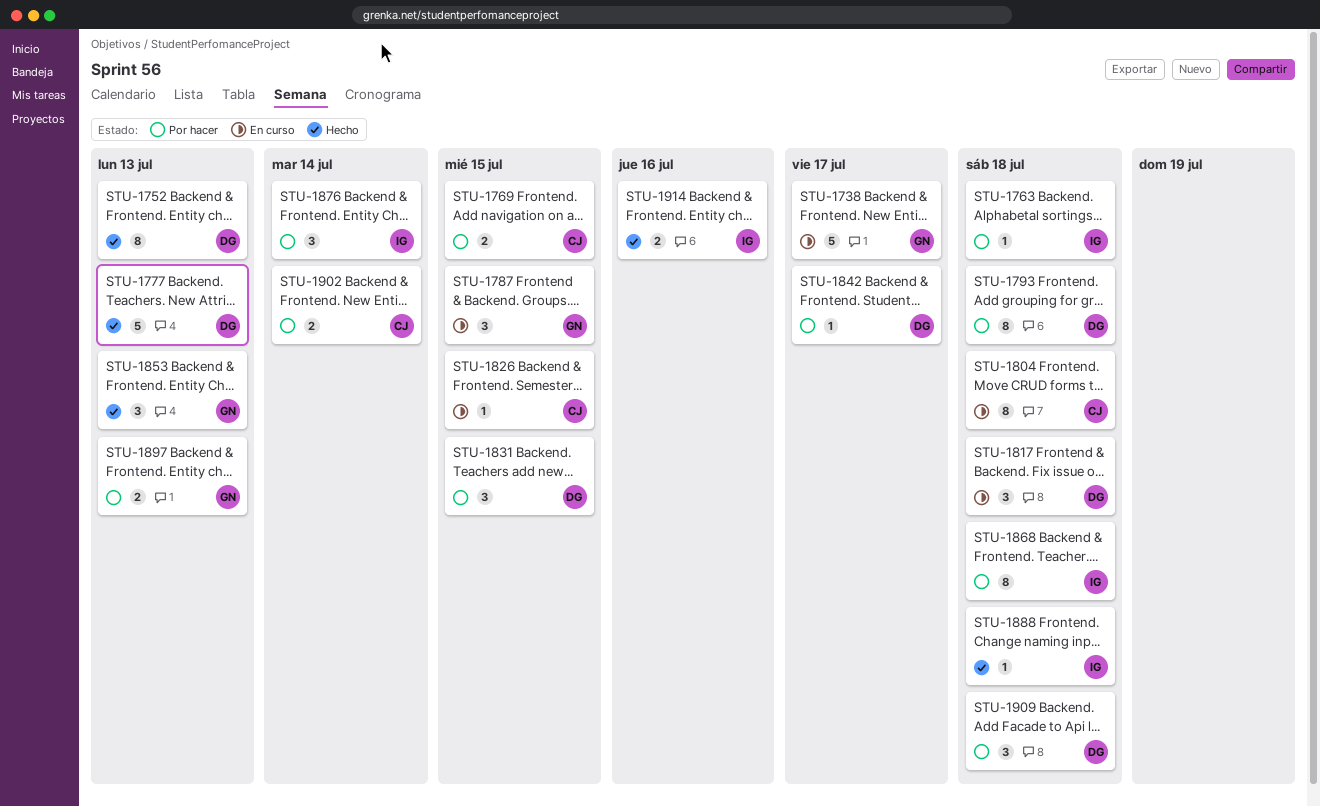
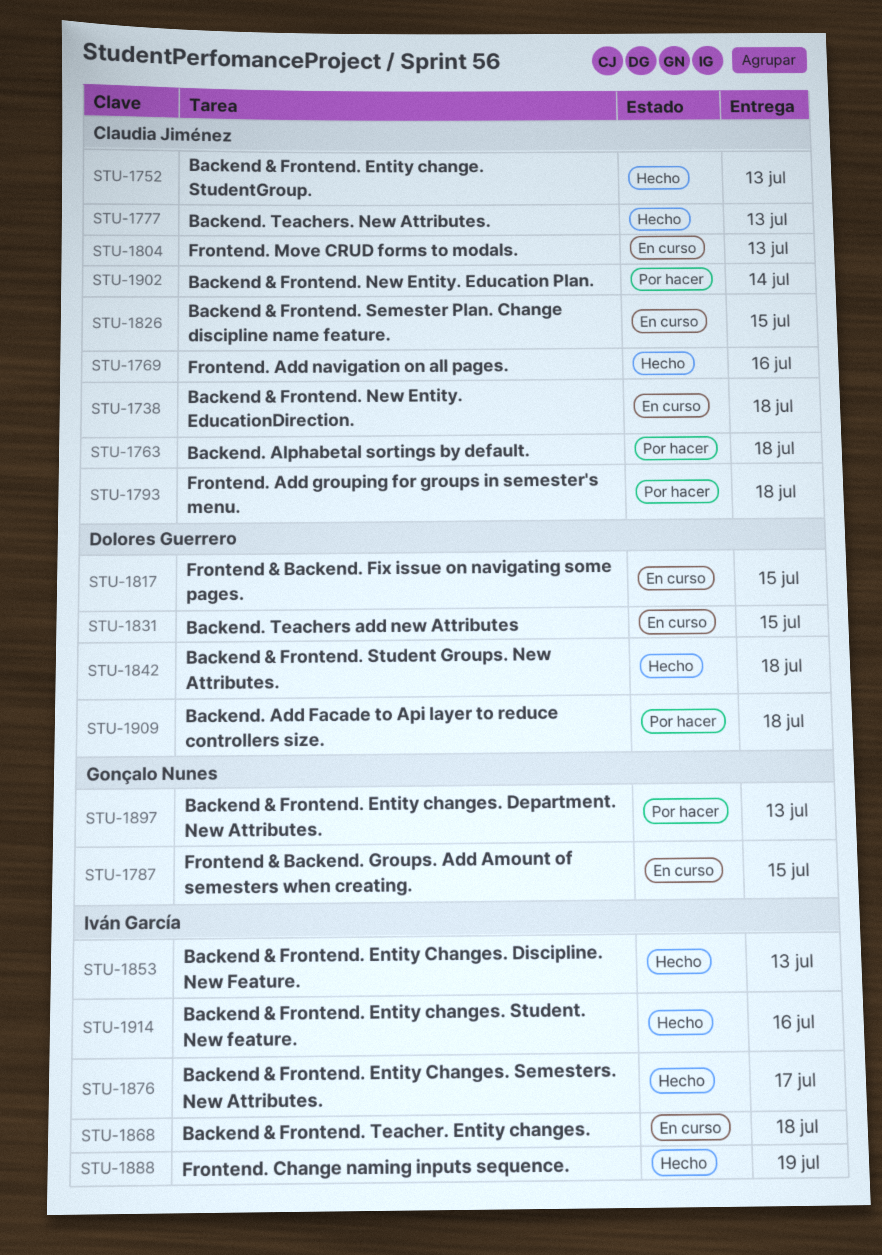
STU-1738, owner: Gonçalo Nunes -> Claudia Jiménez
STU-1738, due: Jul 17 -> Jul 18
STU-1752, owner: Dolores Guerrero -> Claudia Jiménez
STU-1763, owner: Iván García -> Claudia Jiménez
STU-1769, status: Por hacer -> Hecho
STU-1769, due: Jul 15 -> Jul 16
STU-1777, owner: Dolores Guerrero -> Claudia Jiménez
STU-1793, owner: Dolores Guerrero -> Claudia Jiménez
STU-1804, due: Jul 18 -> Jul 13
STU-1817, due: Jul 18 -> Jul 15
STU-1831, status: Por hacer -> En curso
STU-1842, status: Por hacer -> Hecho
STU-1842, due: Jul 17 -> Jul 18
STU-1853, owner: Gonçalo Nunes -> Iván García
STU-1868, status: Por hacer -> En curso
STU-1876, status: Por hacer -> Hecho
STU-1876, due: Jul 14 -> Jul 17
STU-1888, due: Jul 18 -> Jul 19

